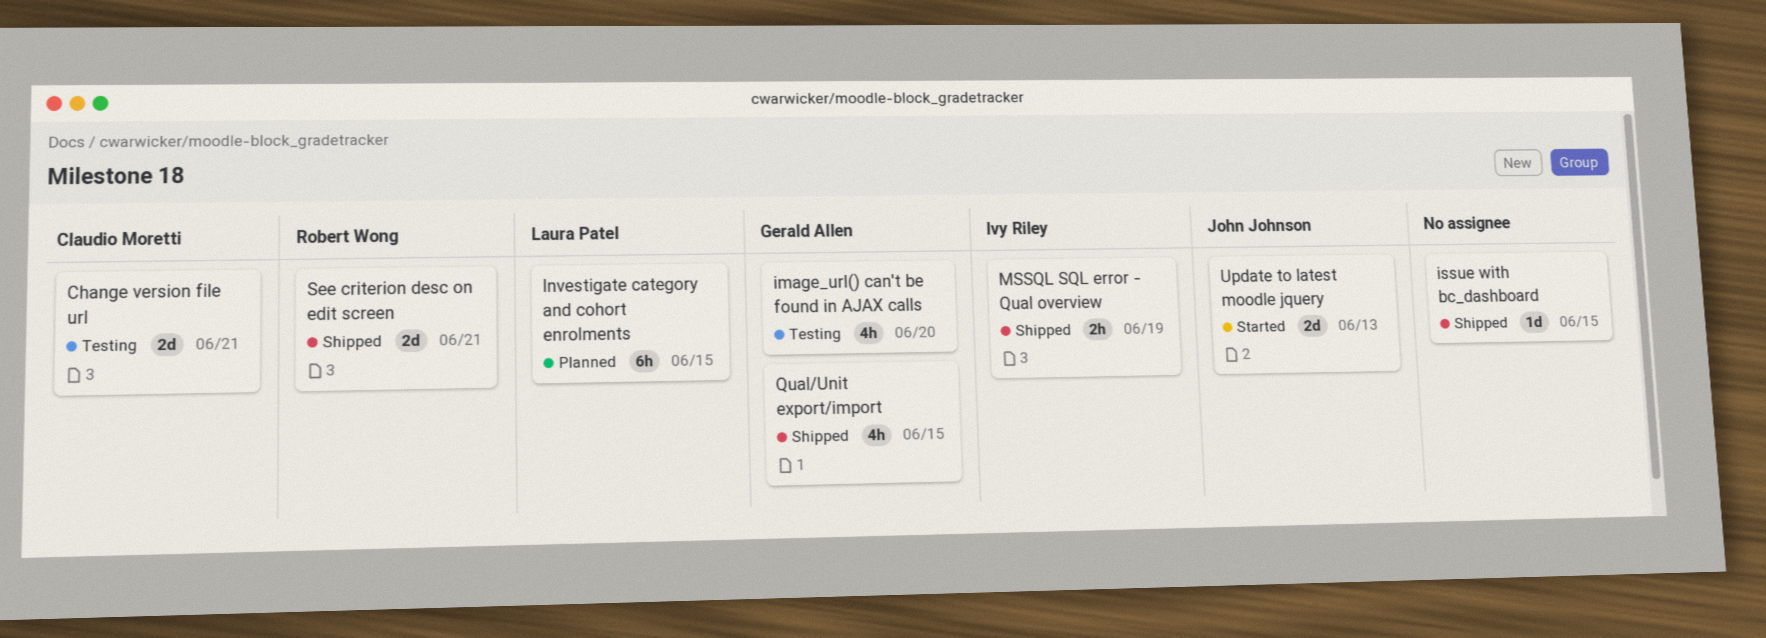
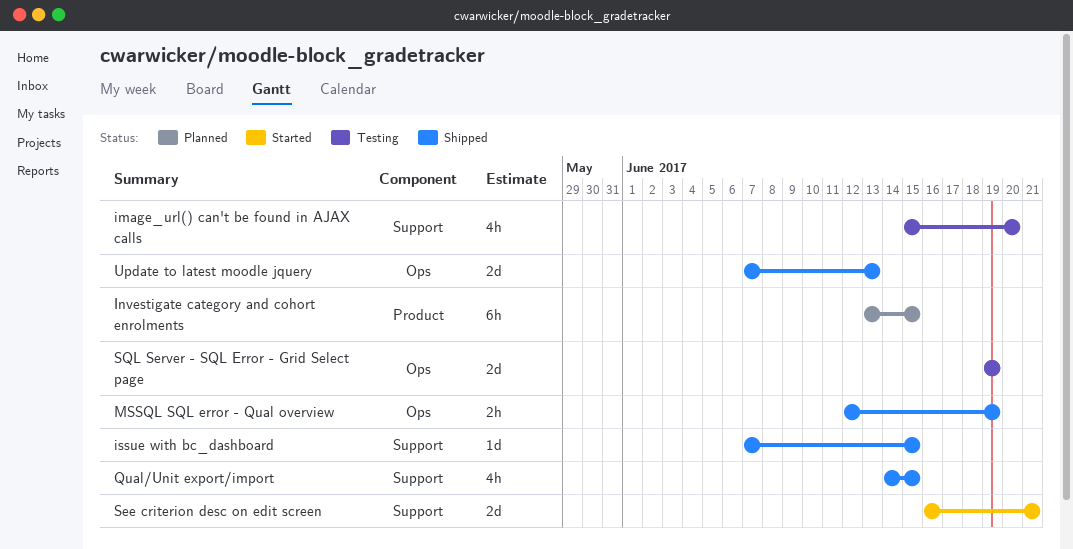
Change version file url: present -> none
See criterion desc on edit screen, status: Shipped -> Started
SQL Server - SQL Error - Grid Select page: none -> present
Update to latest moodle jquery, status: Started -> Shipped

